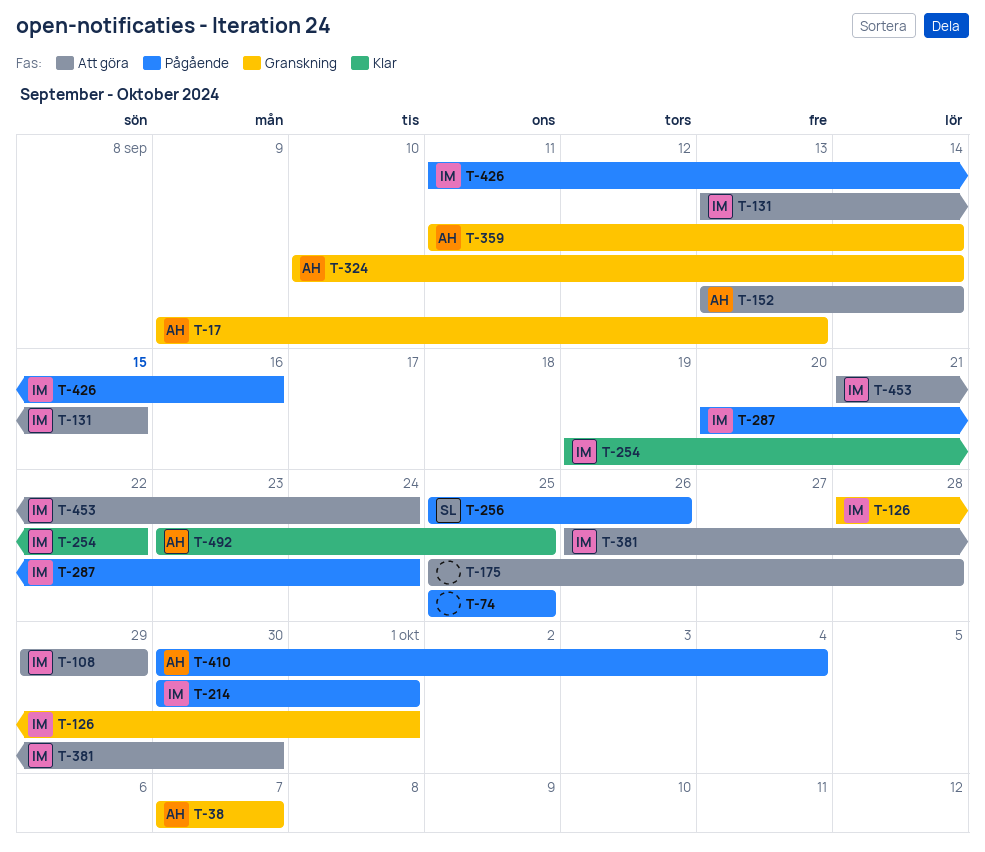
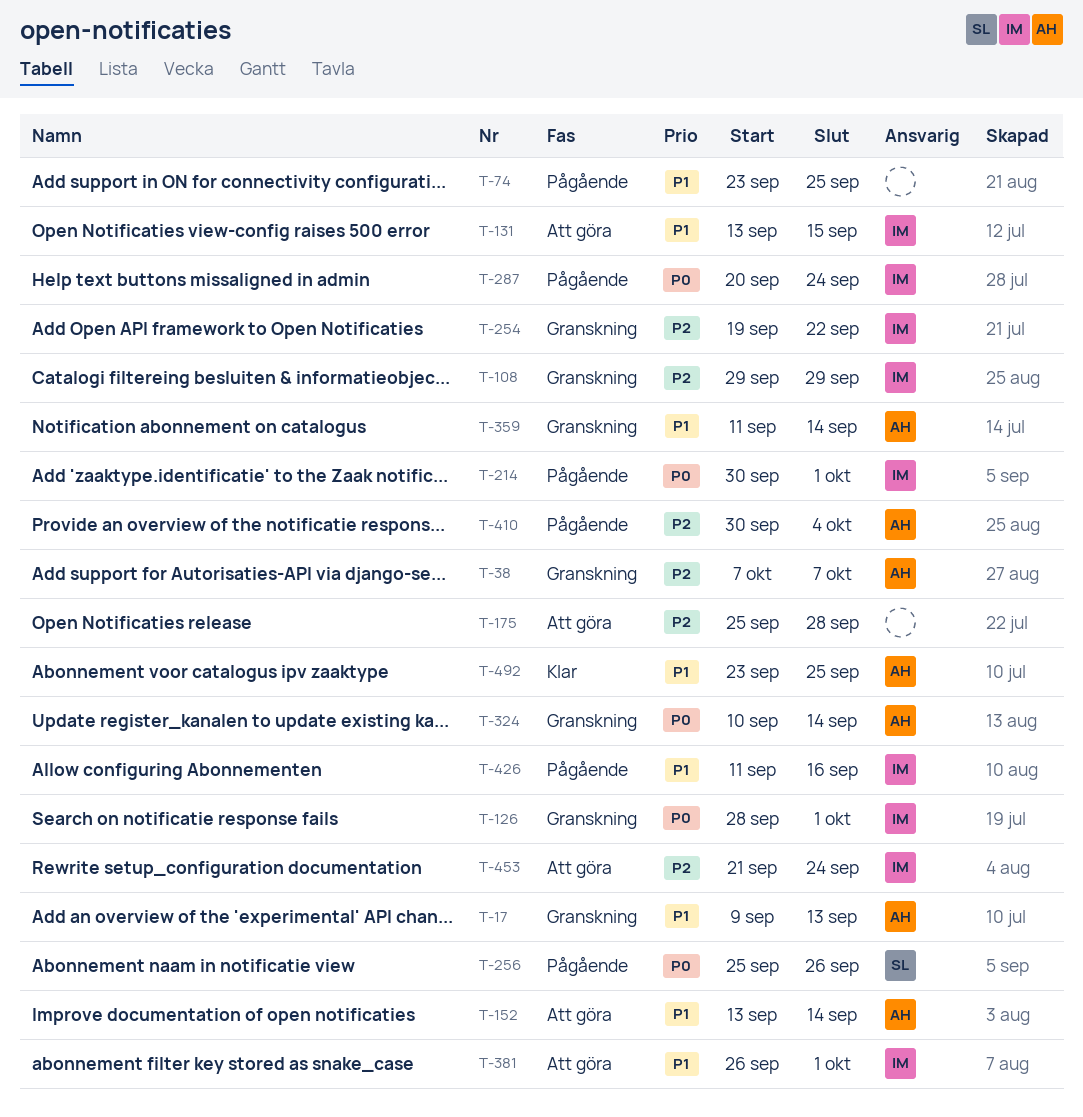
T-74, start: Sep 25 -> Sep 23
T-108, status: Att göra -> Granskning
T-254, status: Klar -> Granskning
T-381, due: Sep 30 -> Oct 1

